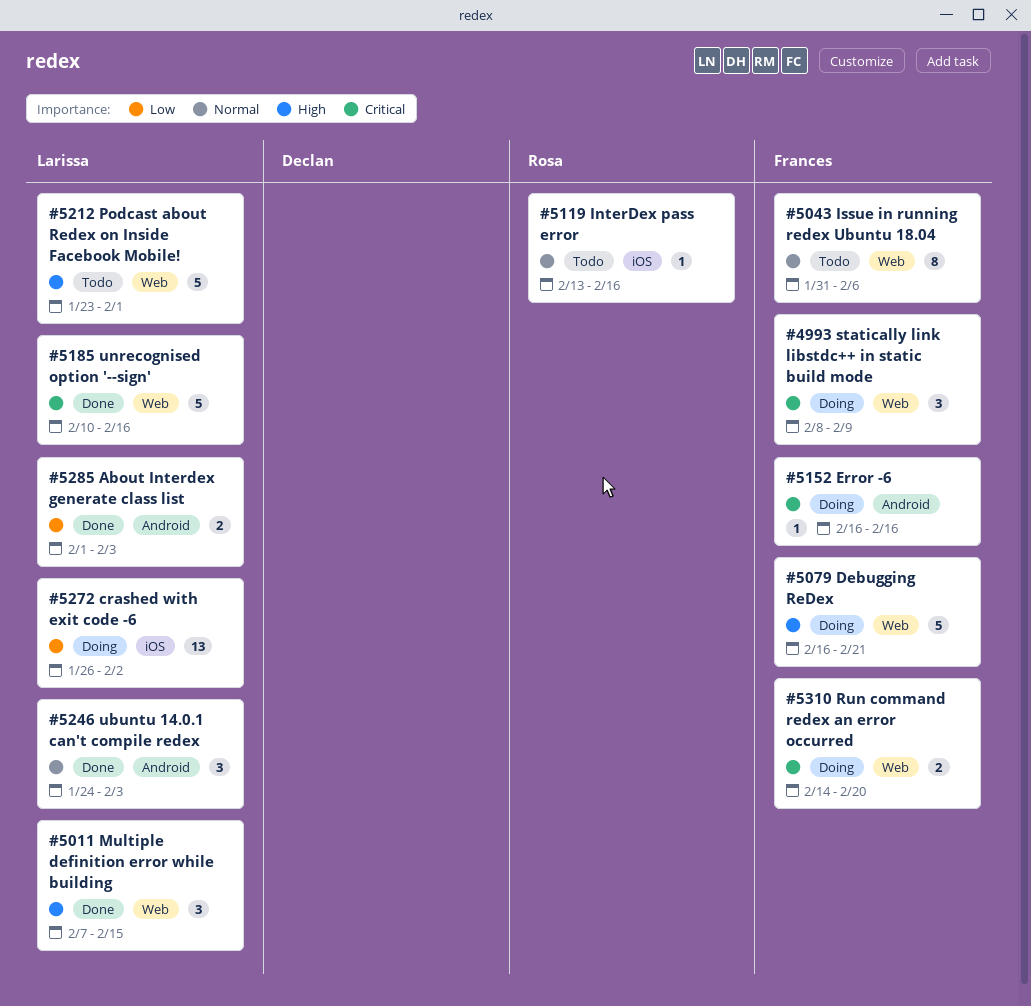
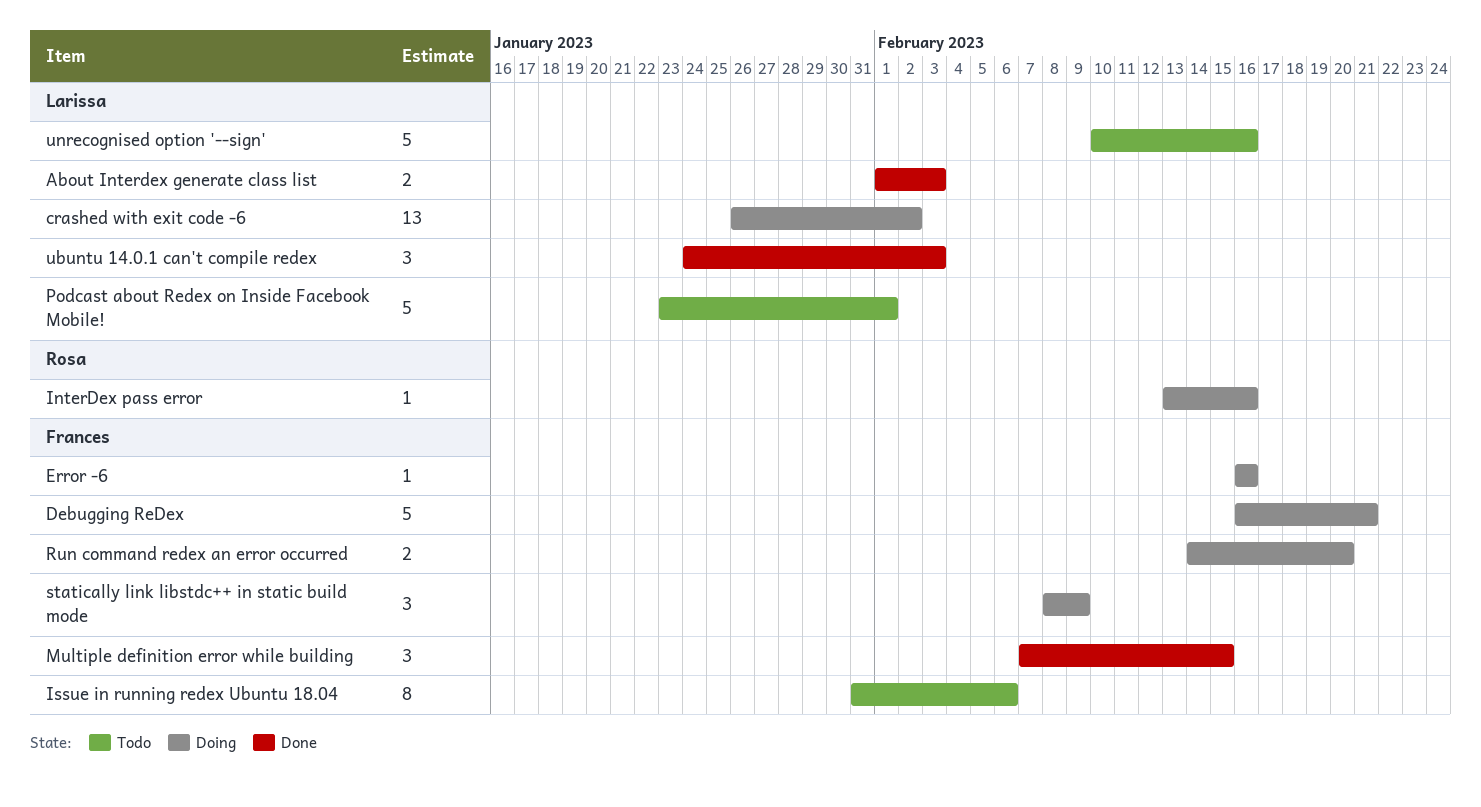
InterDex pass error, status: Todo -> Doing
Multiple definition error while building, owner: Larissa -> Frances
unrecognised option '--sign', status: Done -> Todo

